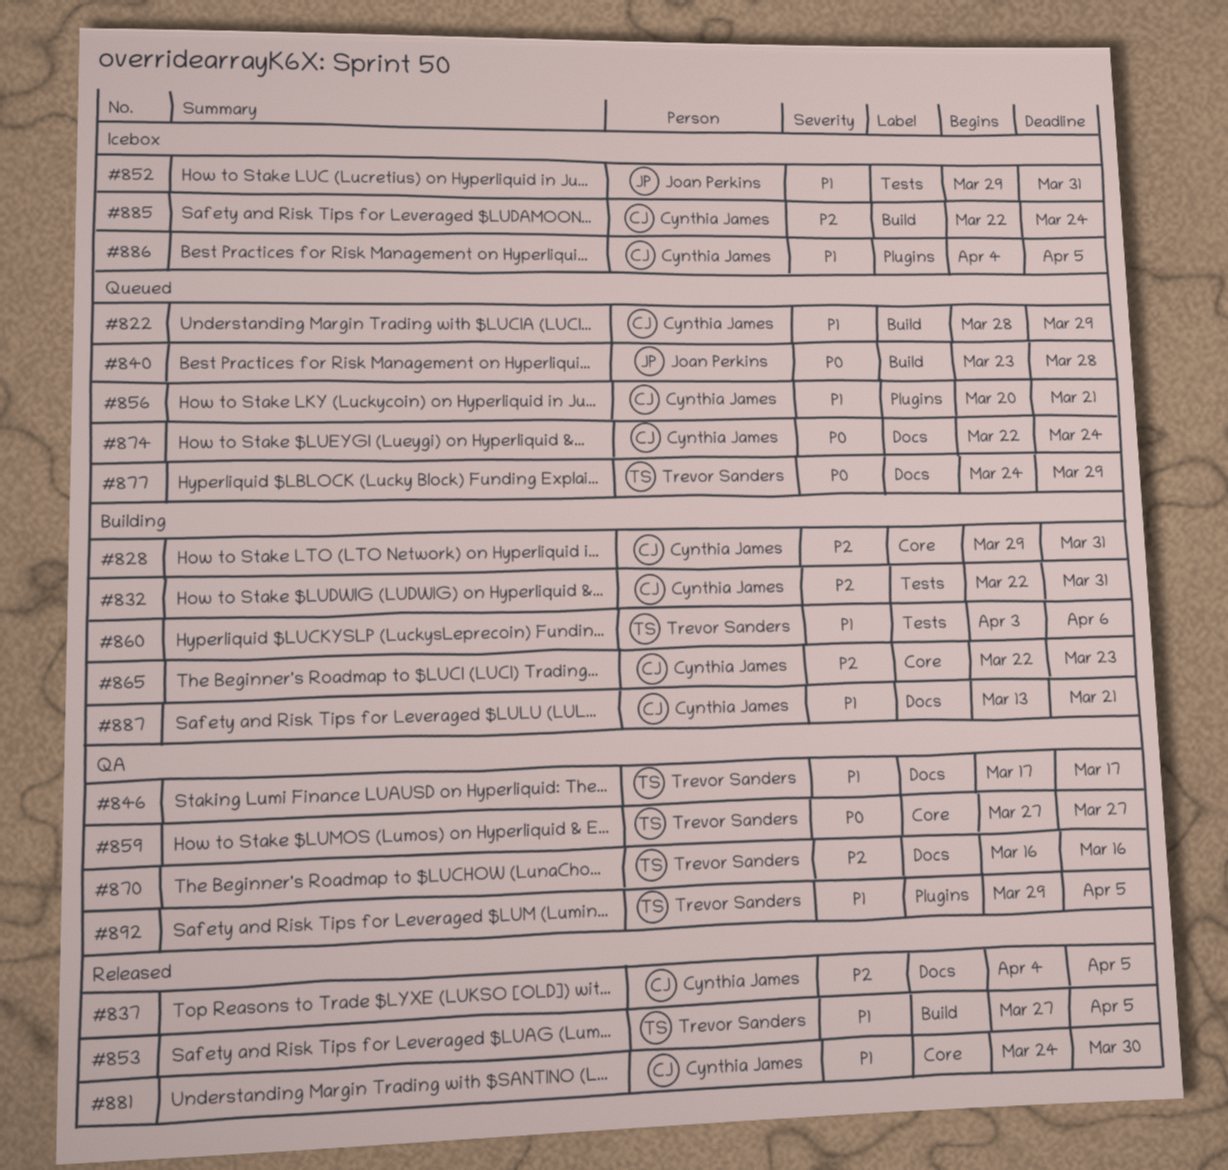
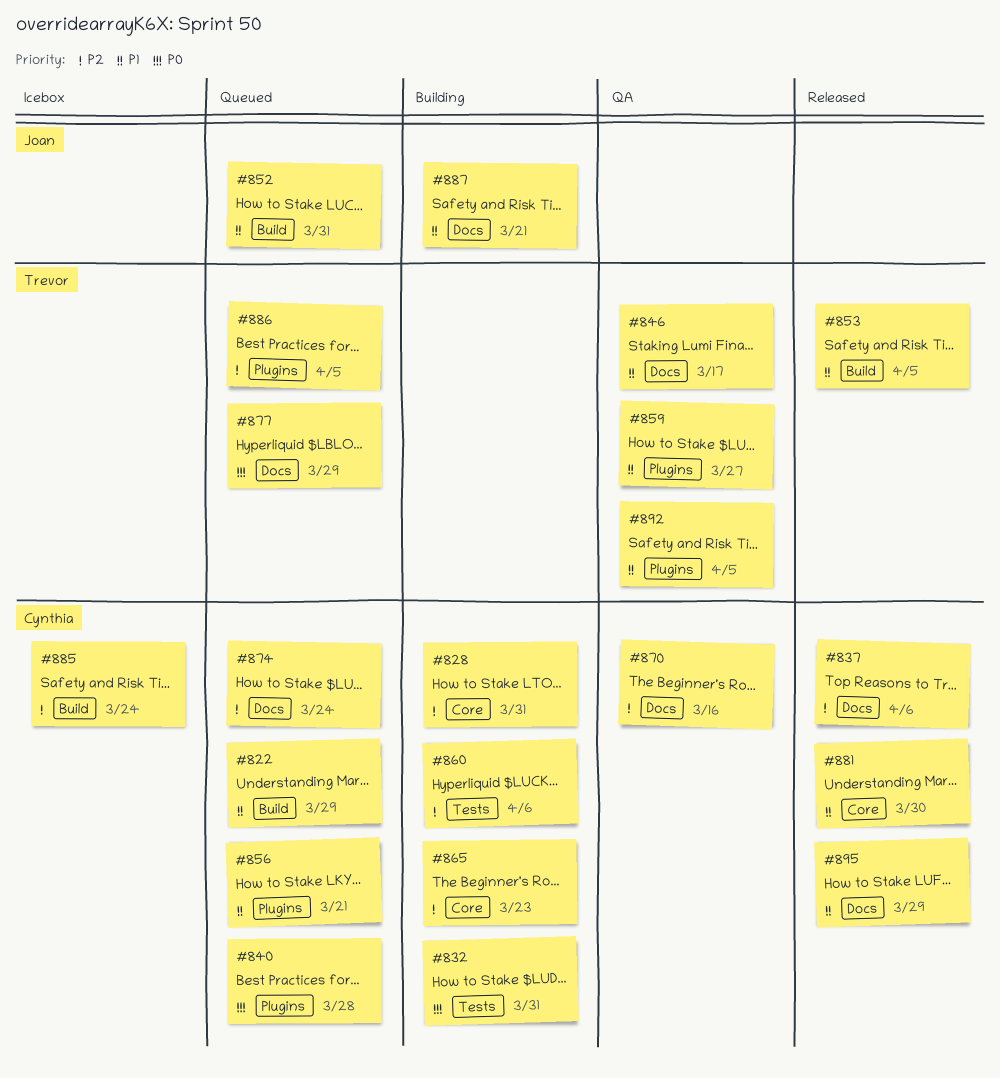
#832, priority: P2 -> P0
#837, due: Apr 5 -> Apr 6
#840, owner: Joan Perkins -> Cynthia James
#840, label: Build -> Plugins
#852, status: Icebox -> Queued
#852, label: Tests -> Build
#859, priority: P0 -> P1
#859, label: Core -> Plugins
#860, owner: Trevor Sanders -> Cynthia James
#860, priority: P1 -> P2
#870, owner: Trevor Sanders -> Cynthia James
#874, priority: P0 -> P2
#886, status: Icebox -> Queued
#886, owner: Cynthia James -> Trevor Sanders
#886, priority: P1 -> P2
#887, owner: Cynthia James -> Joan Perkins
#895: none -> present

